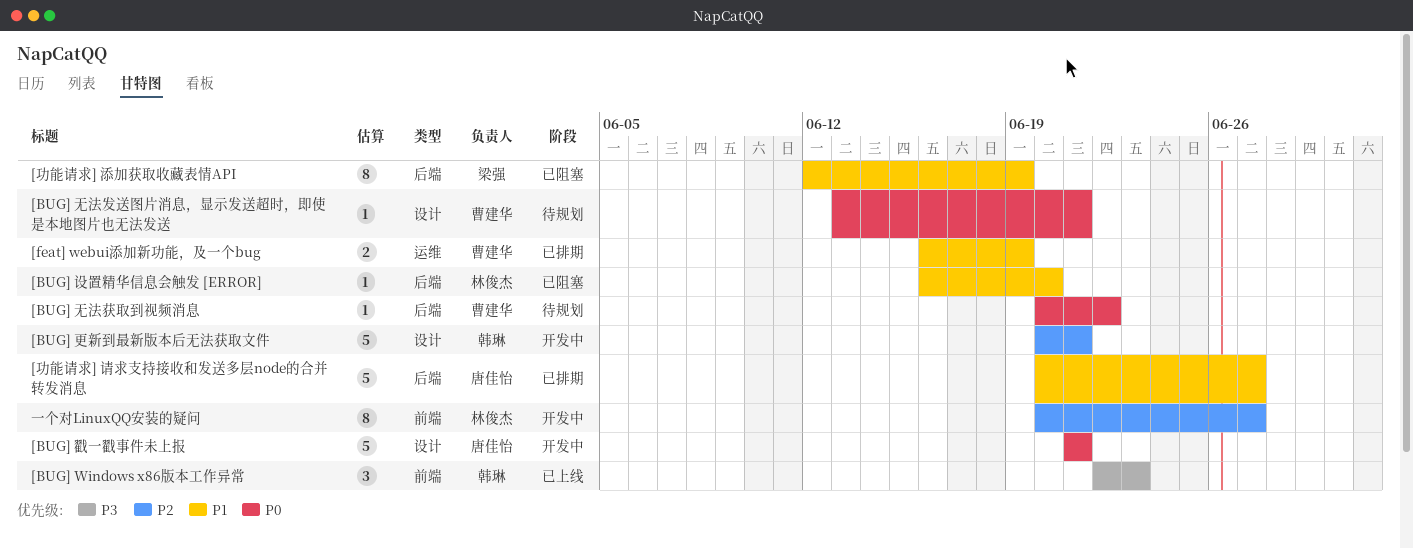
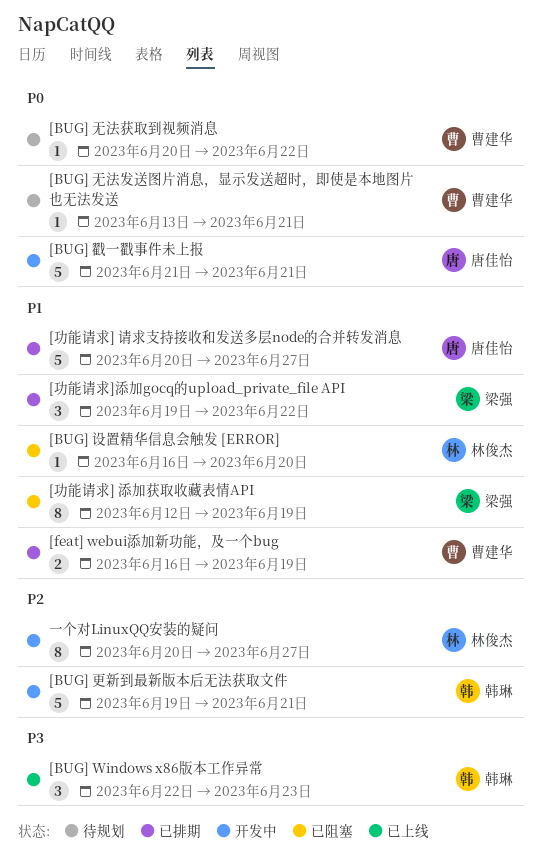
[BUG] 更新到最新版本后无法获取文件, start: Jun 20 -> Jun 19
[功能请求]添加gocq的upload_private_file API: none -> present

